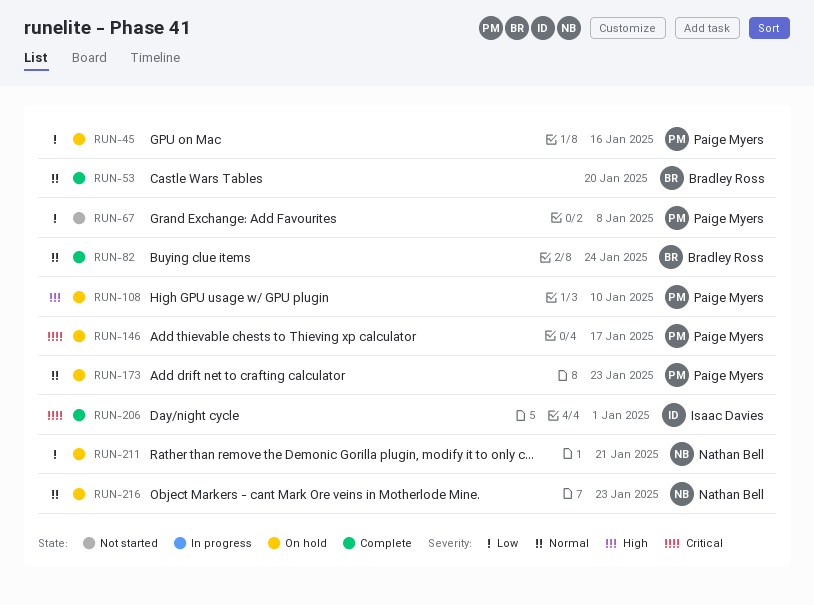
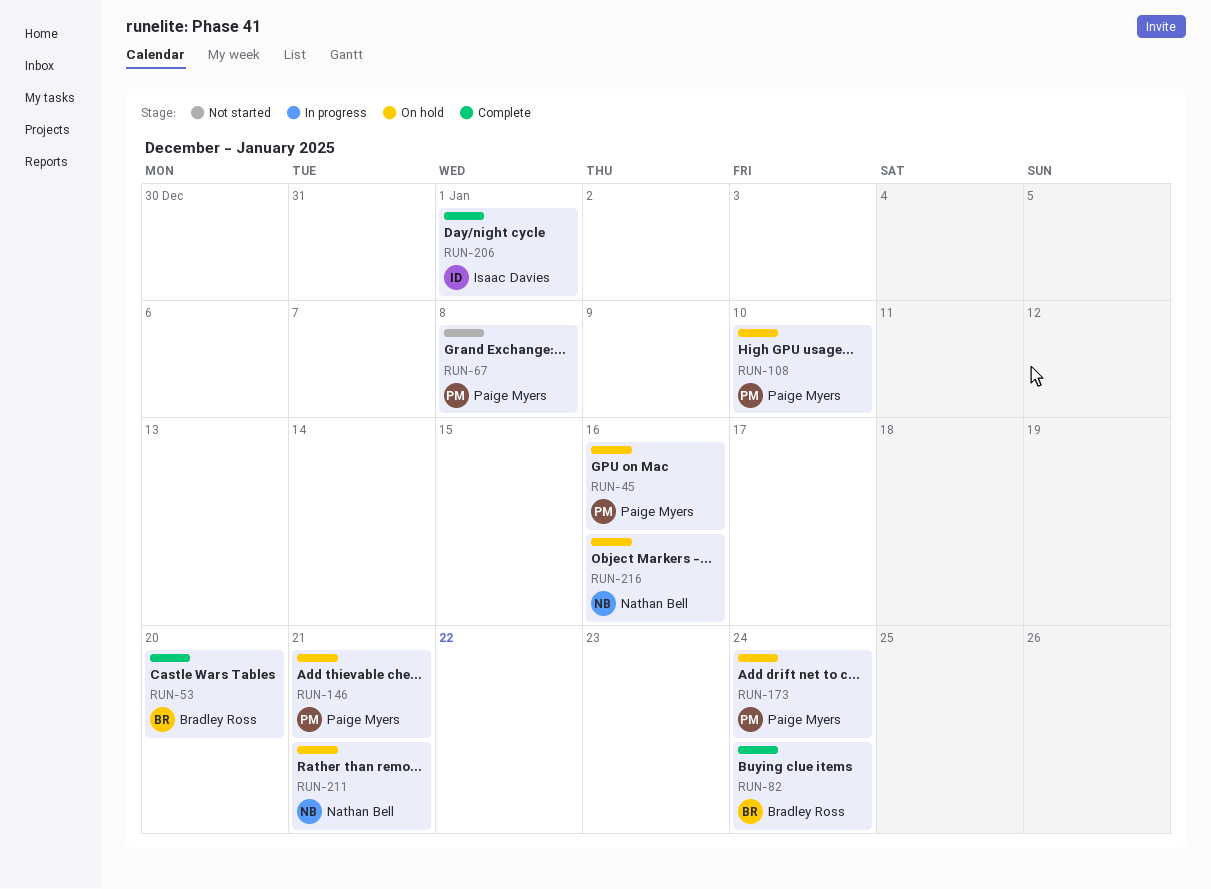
RUN-146, due: Jan 17 -> Jan 21
RUN-173, due: Jan 23 -> Jan 24
RUN-216, due: Jan 23 -> Jan 16

